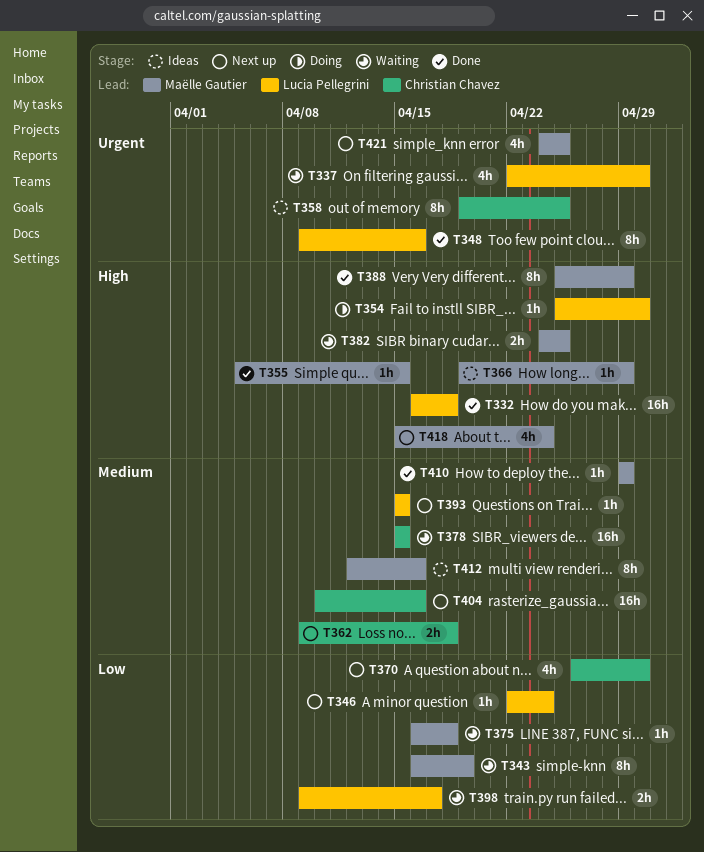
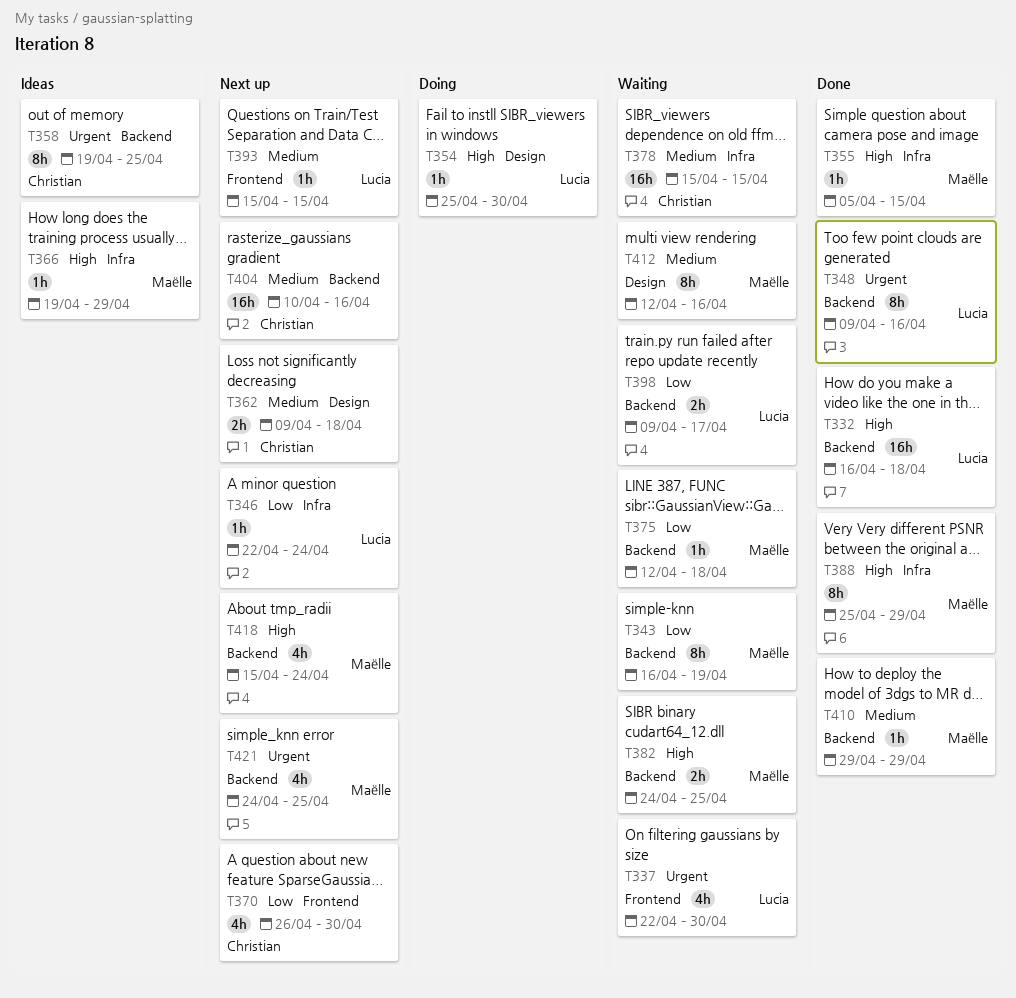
T375, start: Apr 16 -> Apr 12
T412, status: Ideas -> Waiting

